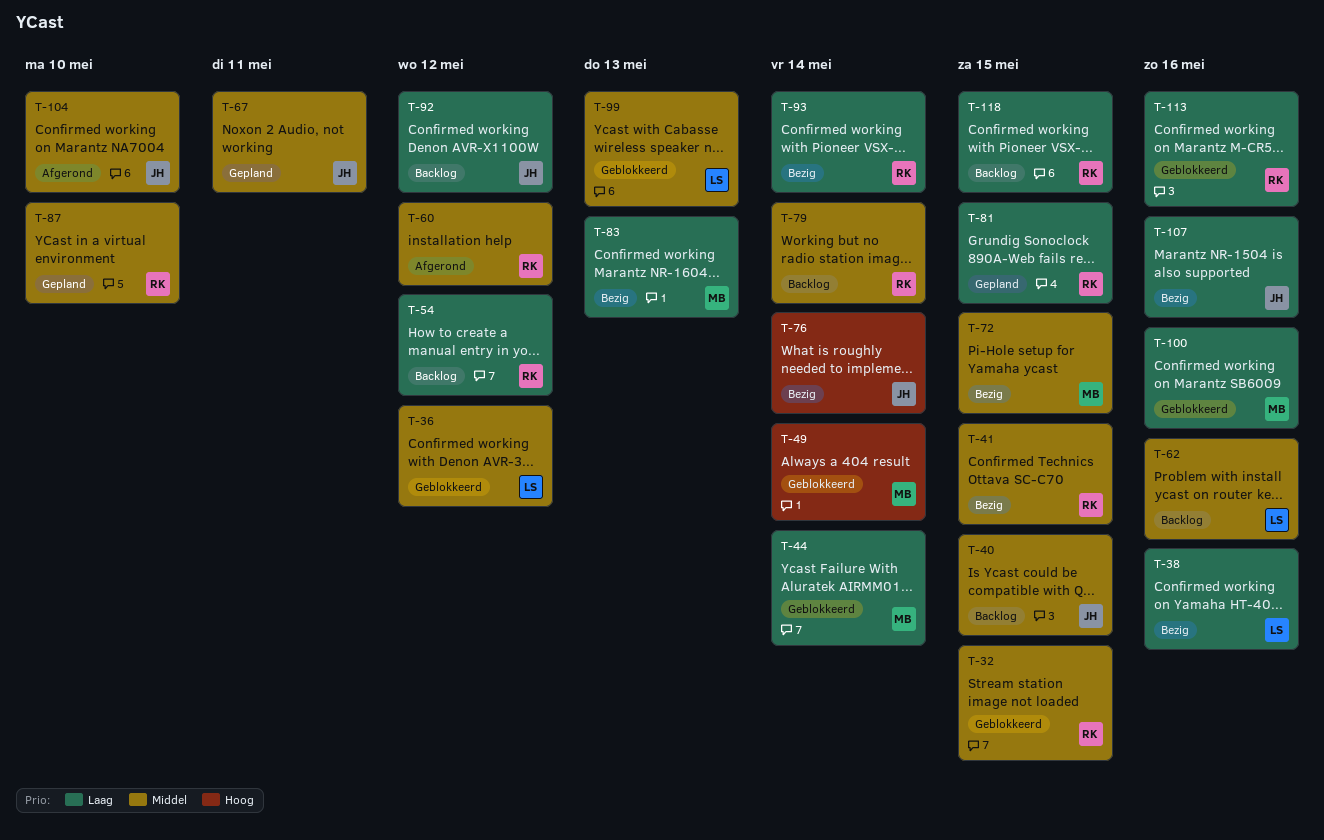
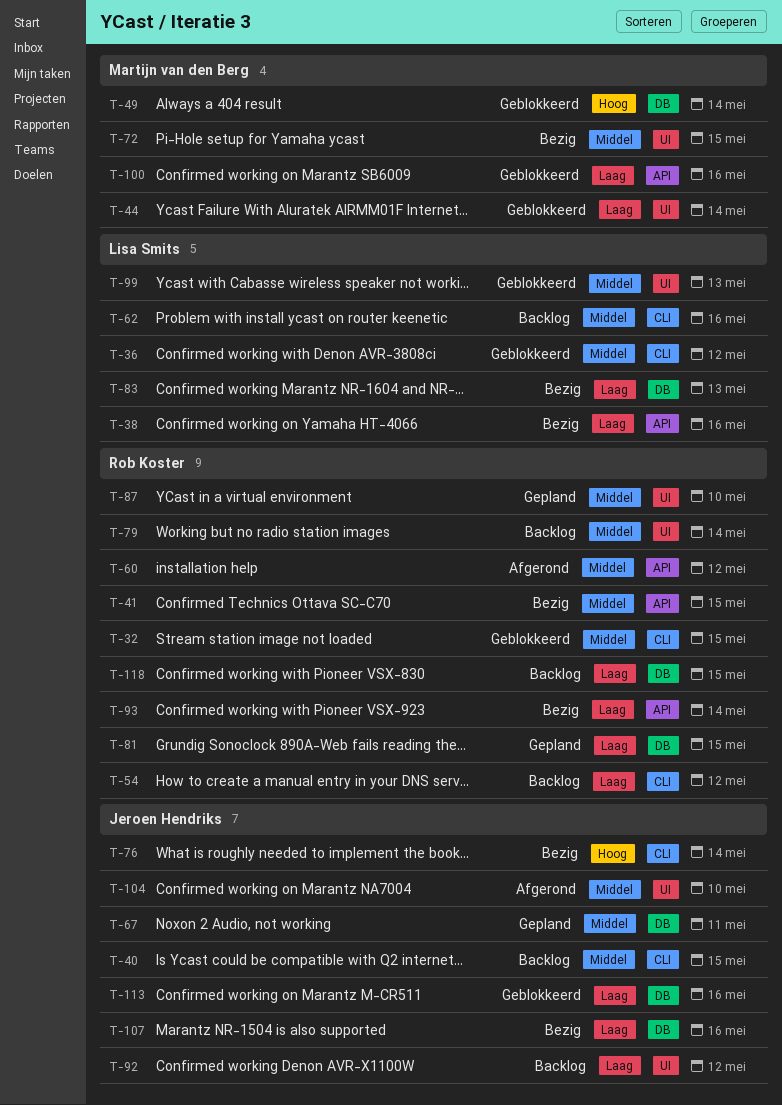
T-83, owner: Martijn van den Berg -> Lisa Smits
T-113, owner: Rob Koster -> Jeroen Hendriks

